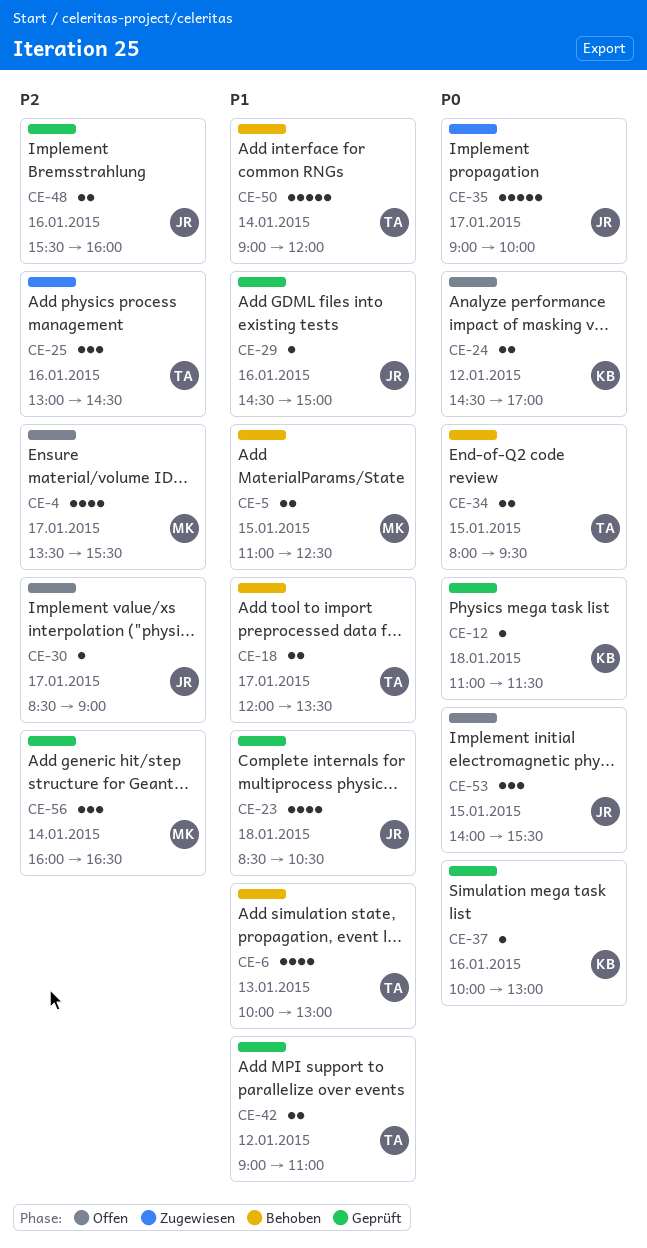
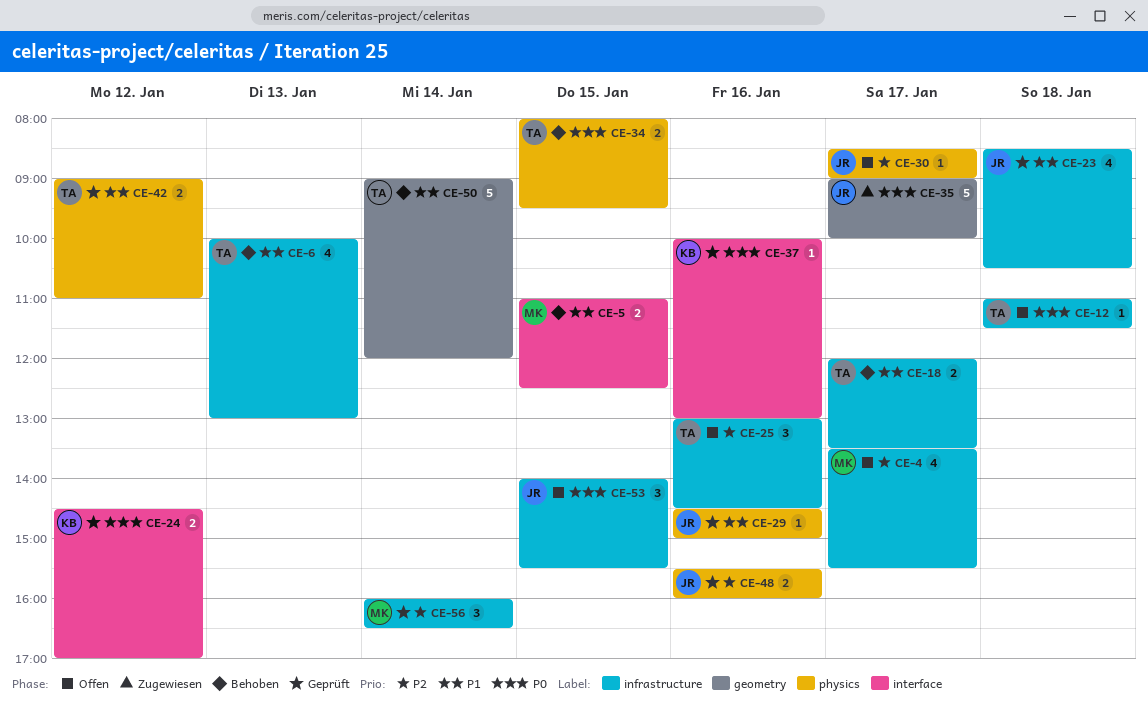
CE-12, status: Geprüft -> Offen
CE-12, owner: KB -> TA
CE-24, status: Offen -> Geprüft
CE-25, status: Zugewiesen -> Offen

